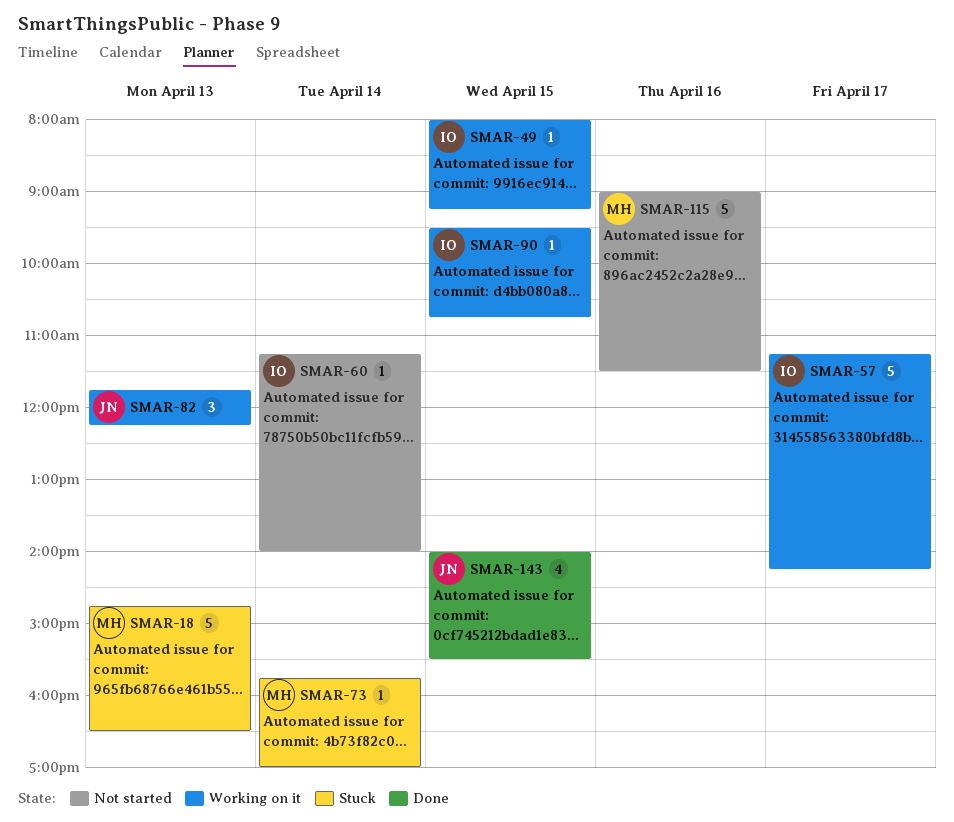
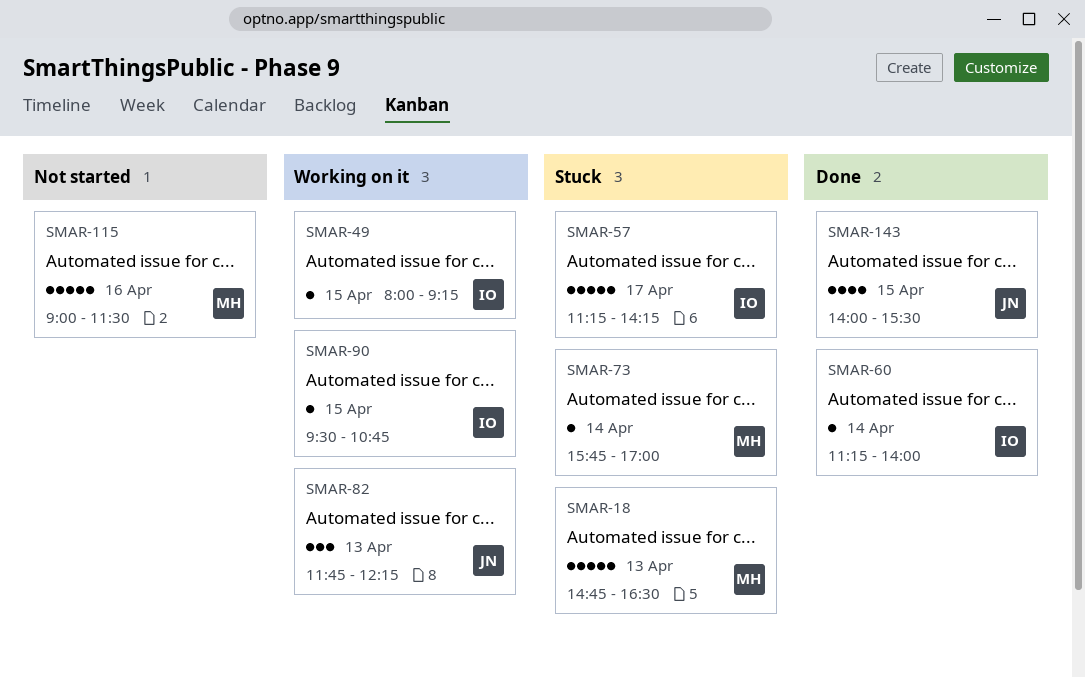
SMAR-57, status: Working on it -> Stuck
SMAR-60, status: Not started -> Done

